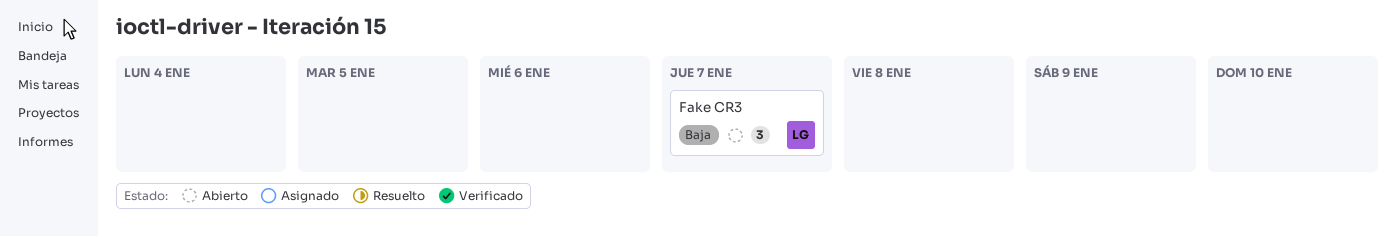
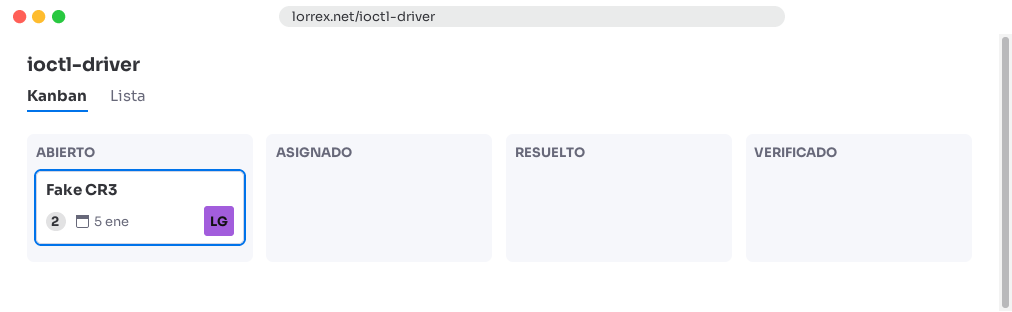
Fake CR3, estimate: 3 -> 2
Fake CR3, due: Jan 7 -> Jan 5

